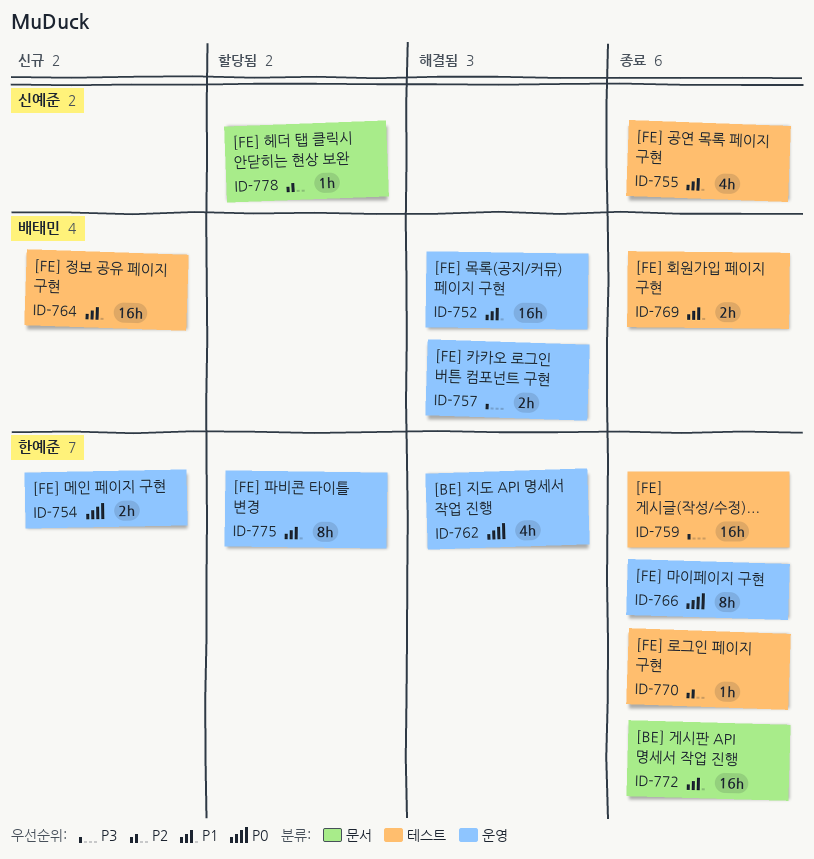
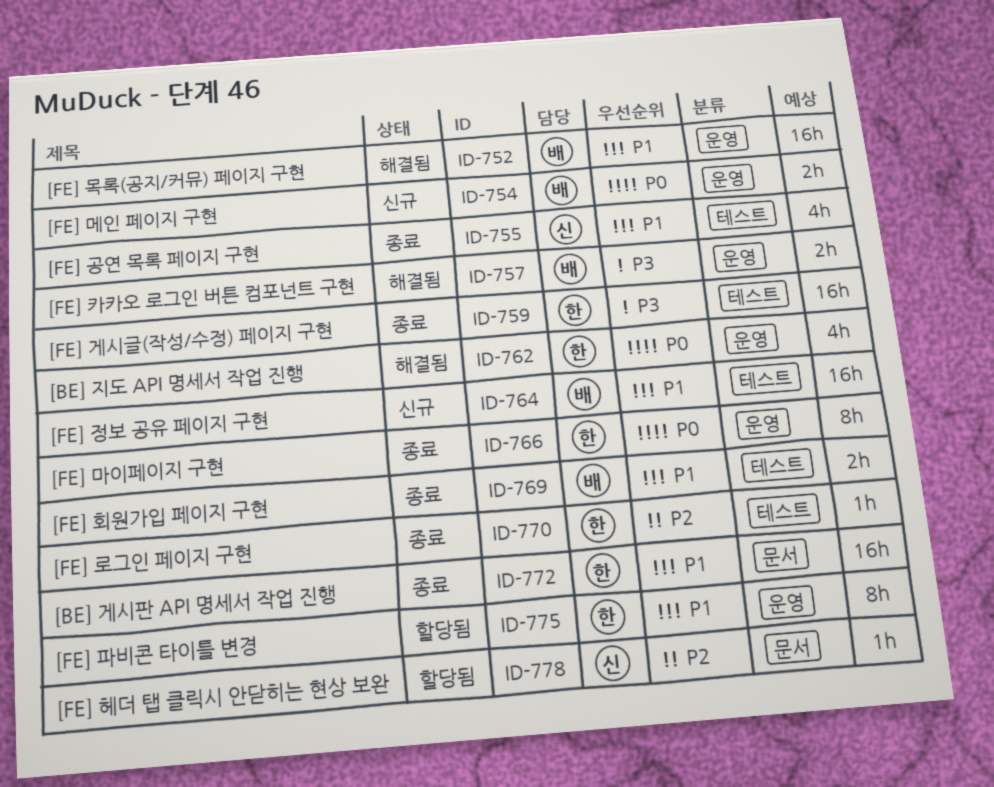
ID-754, owner: 한예준 -> 배태민

